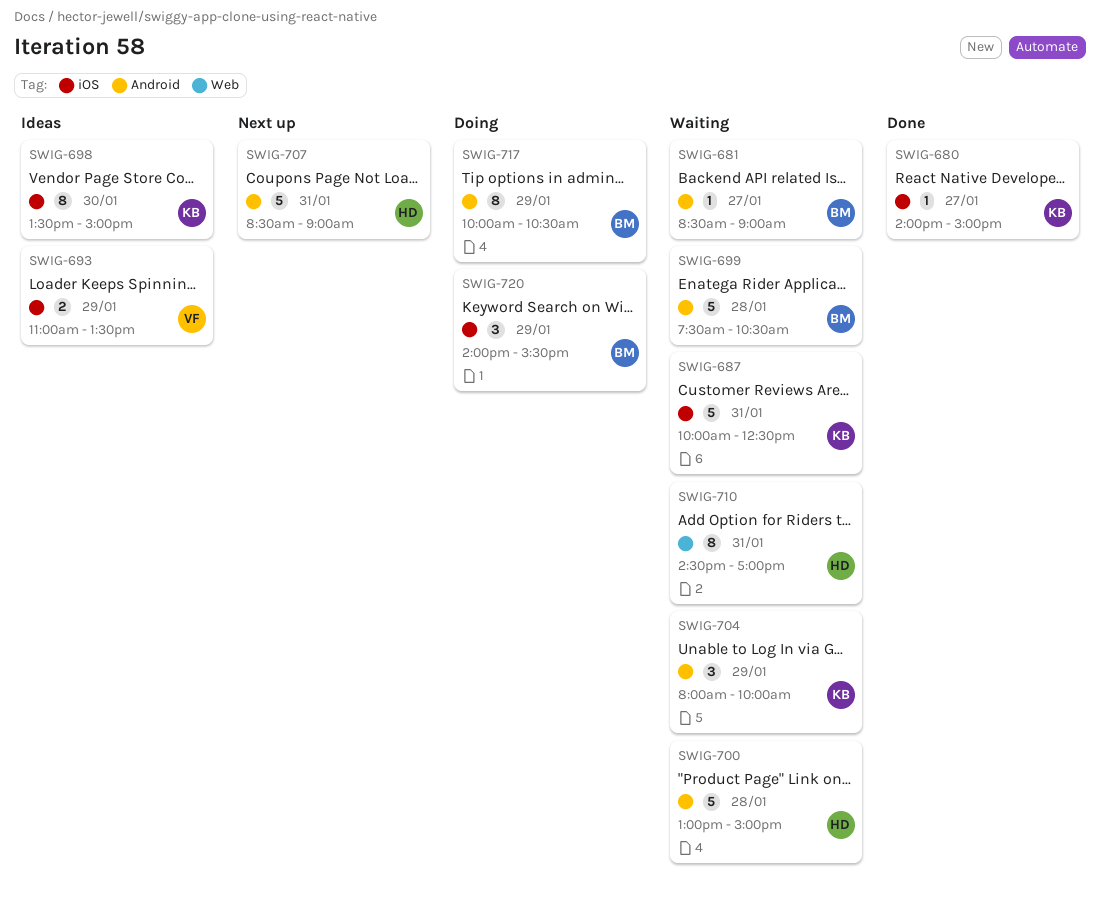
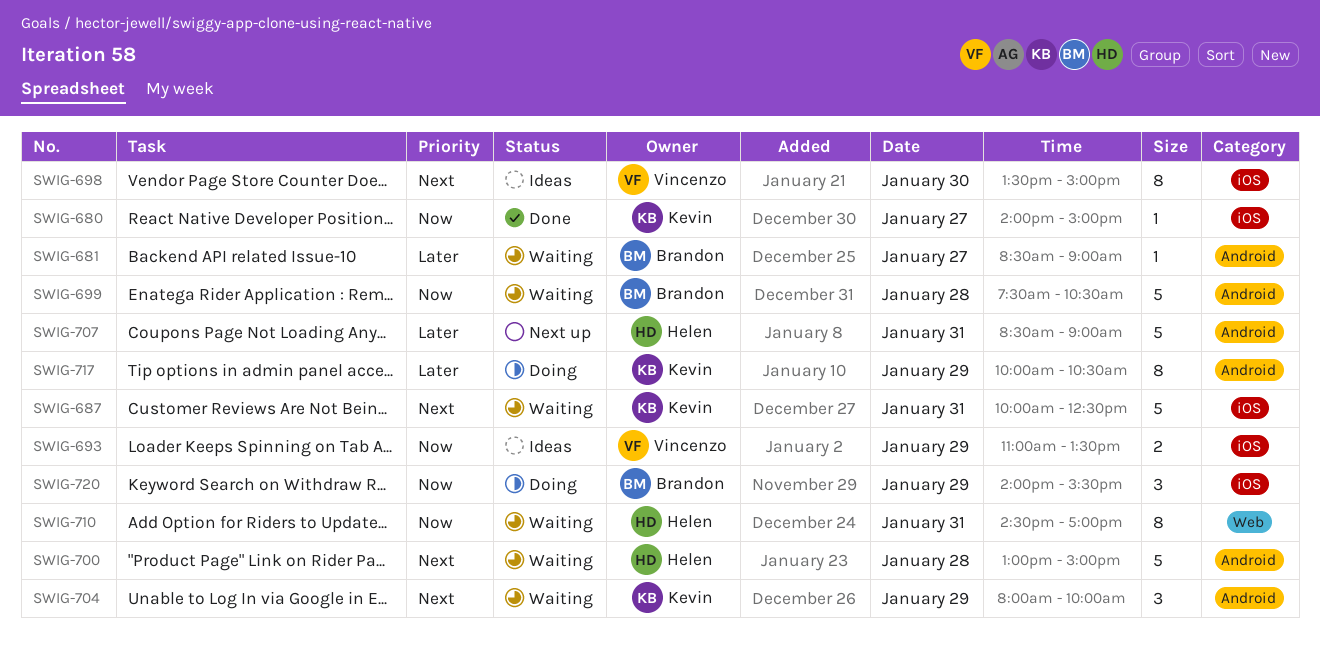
SWIG-698, owner: Kevin -> Vincenzo
SWIG-717, owner: Brandon -> Kevin

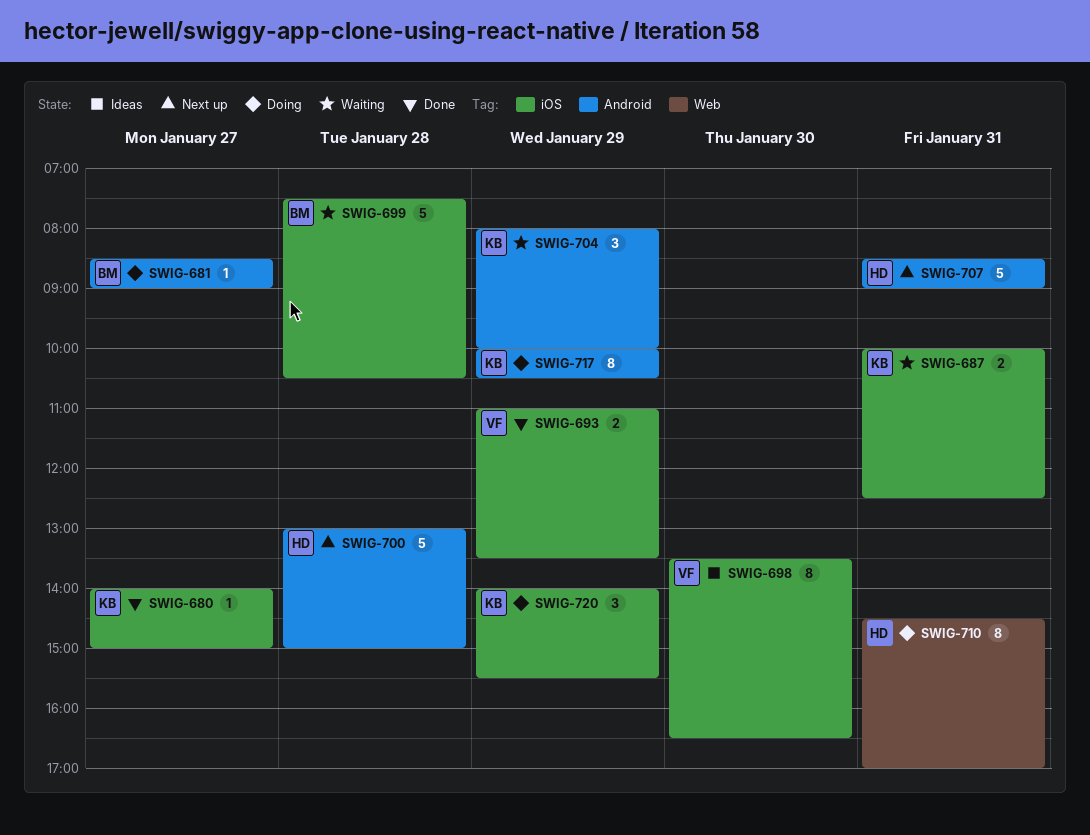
SWIG-681, status: Waiting -> Doing
SWIG-687, estimate: 5 -> 2
SWIG-693, status: Ideas -> Done
SWIG-698, ends: 15:00 -> 16:30
SWIG-699, label: Android -> iOS
SWIG-700, status: Waiting -> Next up
SWIG-710, status: Waiting -> Doing
SWIG-720, owner: Brandon -> Kevin

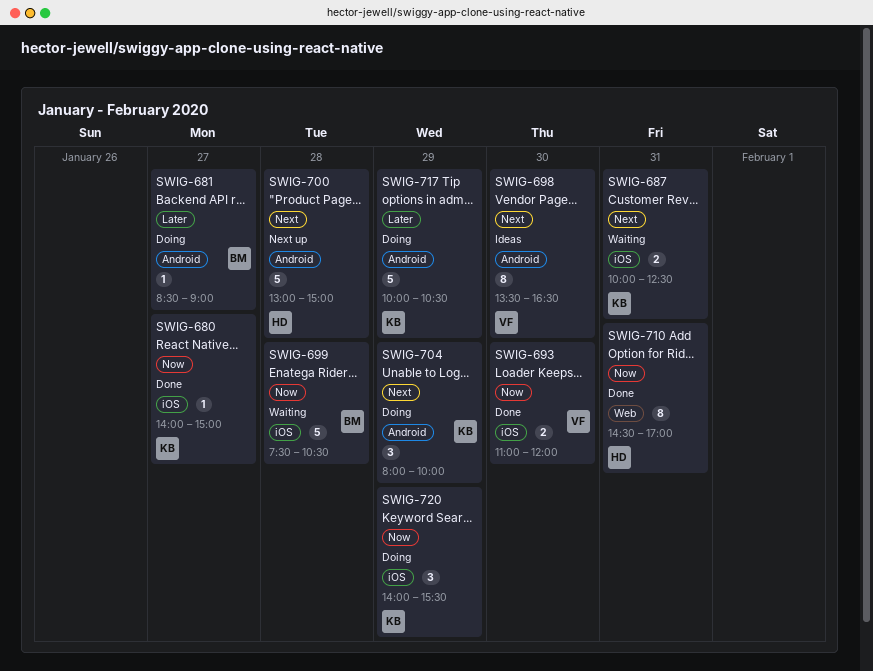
SWIG-693, day: Jan 29 -> Jan 30
SWIG-693, ends: 13:30 -> 12:00
SWIG-698, label: iOS -> Android
SWIG-704, status: Waiting -> Doing
SWIG-707: present -> none
SWIG-710, status: Doing -> Done
SWIG-717, estimate: 8 -> 5

